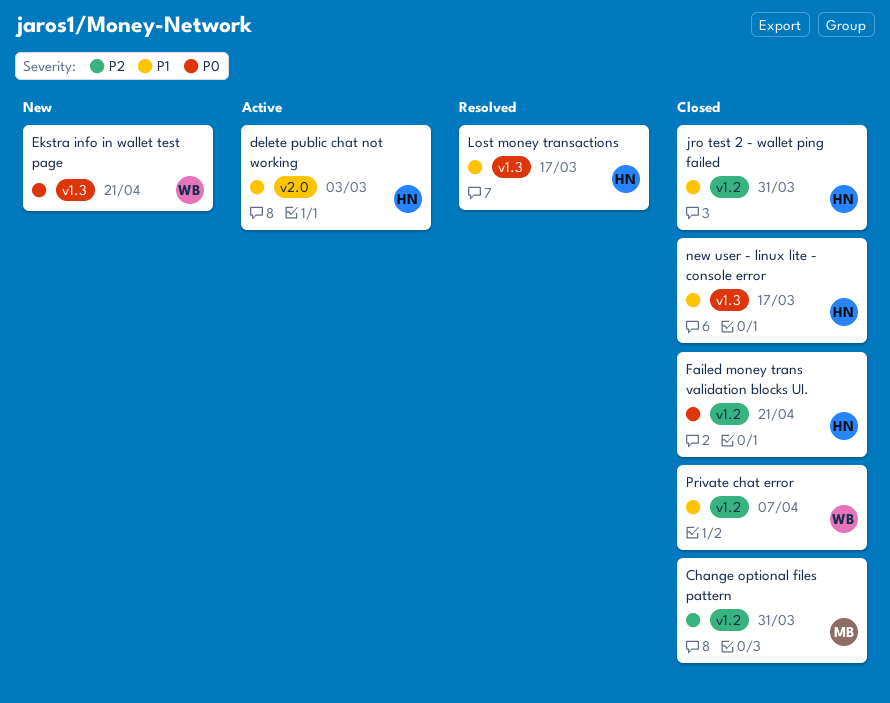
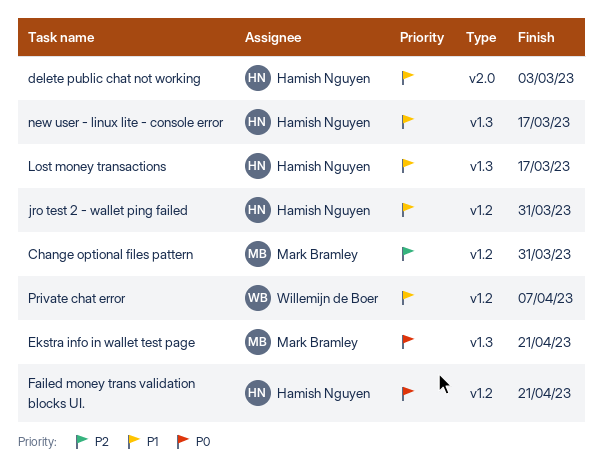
Ekstra info in wallet test page, owner: Willemijn de Boer -> Mark Bramley

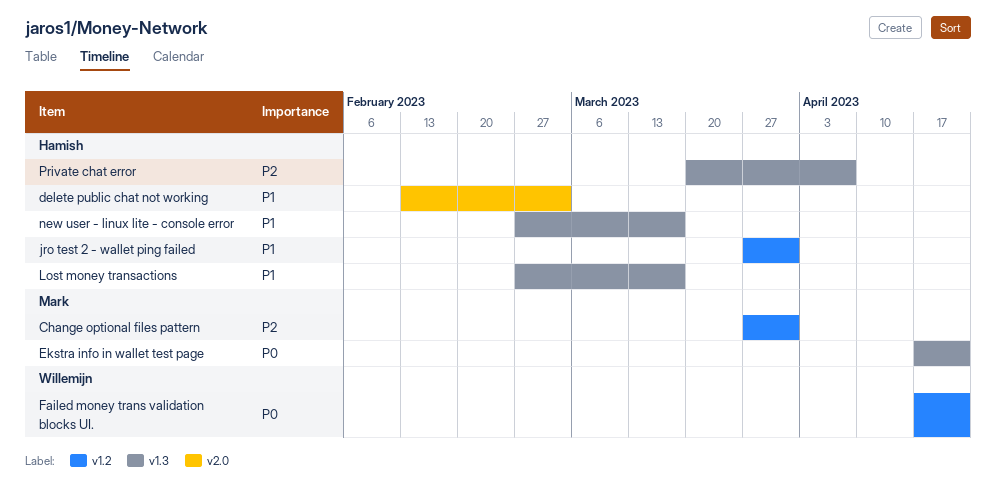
Failed money trans validation blocks UI., owner: Hamish Nguyen -> Willemijn de Boer
Private chat error, owner: Willemijn de Boer -> Hamish Nguyen
Private chat error, priority: P1 -> P2
Private chat error, label: v1.2 -> v1.3

